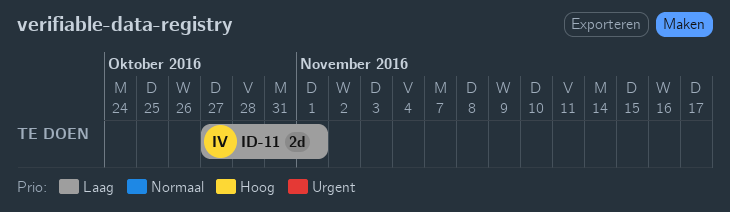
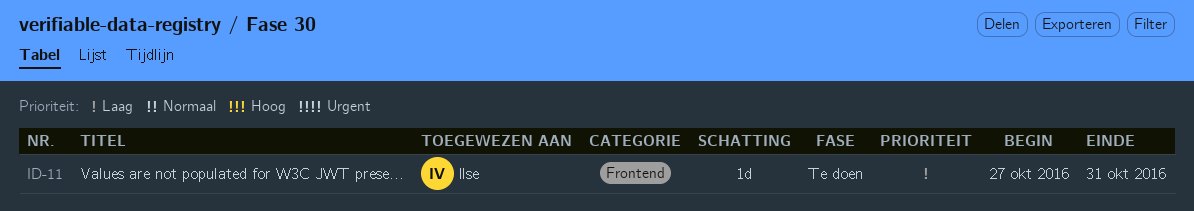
ID-11, estimate: 2d -> 1d
ID-11, due: Nov 1 -> Oct 31

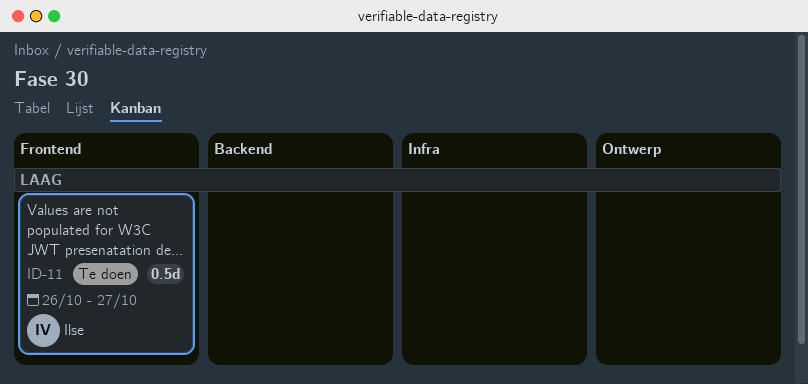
ID-11, estimate: 1d -> 0.5d
ID-11, start: Oct 27 -> Oct 26
ID-11, due: Oct 31 -> Oct 27

